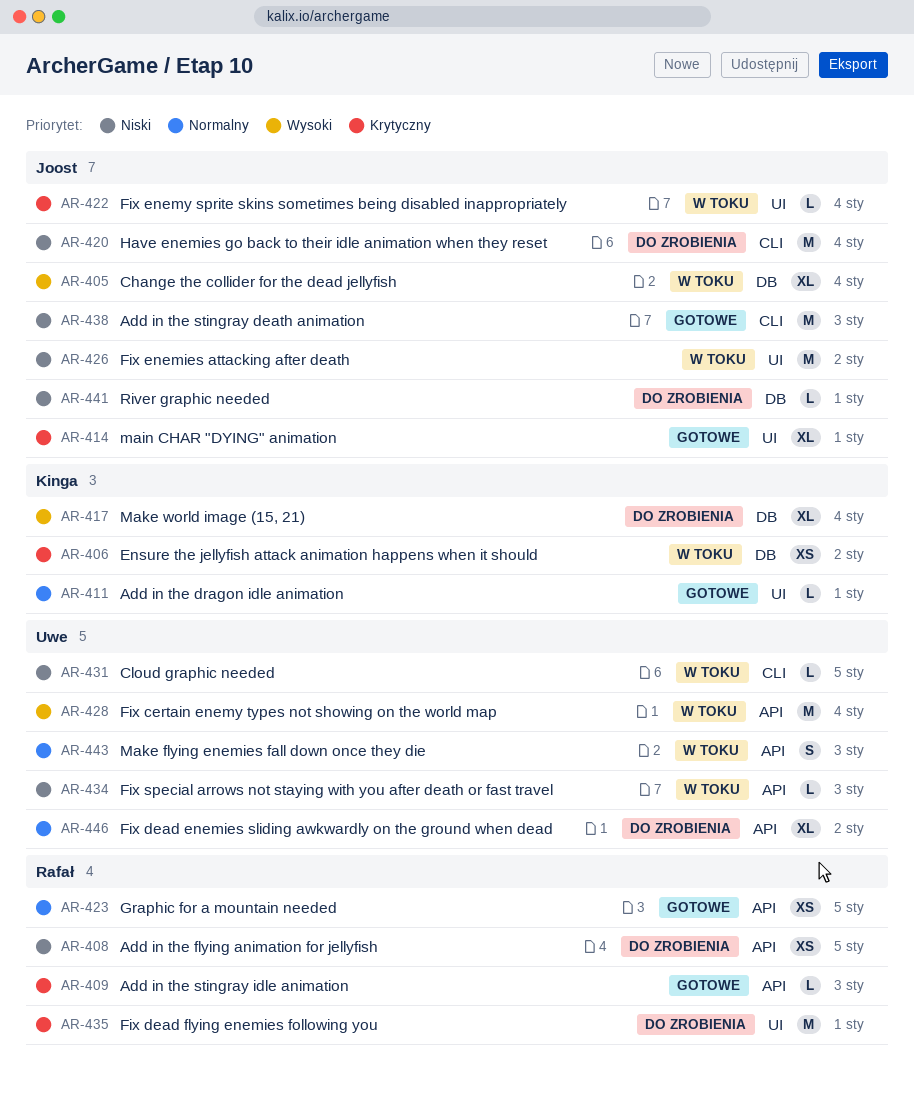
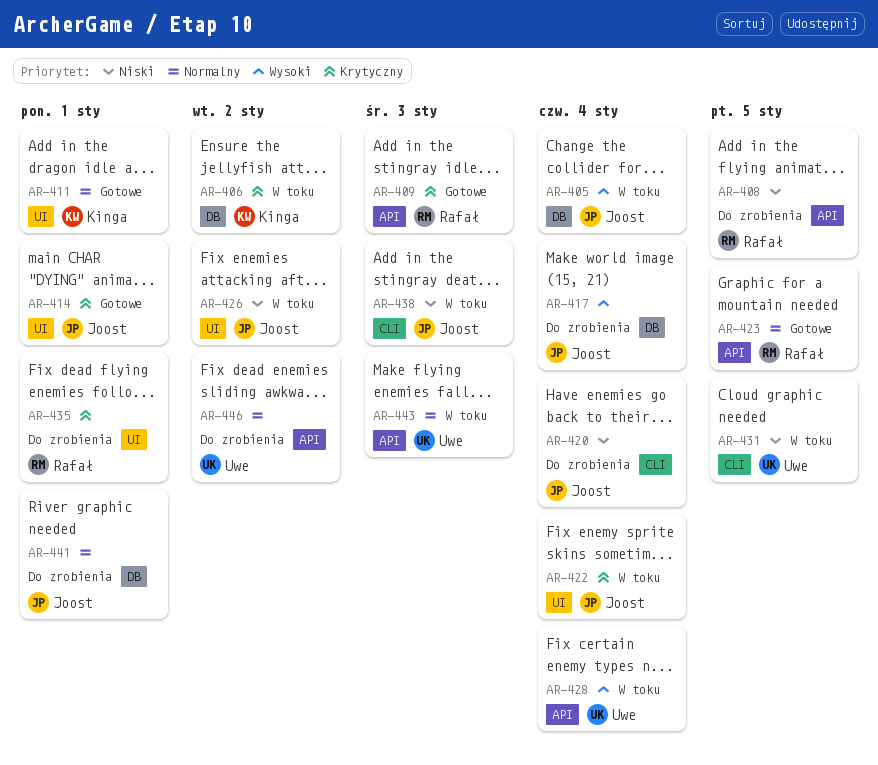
AR-417, owner: Kinga -> Joost
AR-434: present -> none
AR-438, status: Gotowe -> W toku
AR-441, priority: Niski -> Normalny

